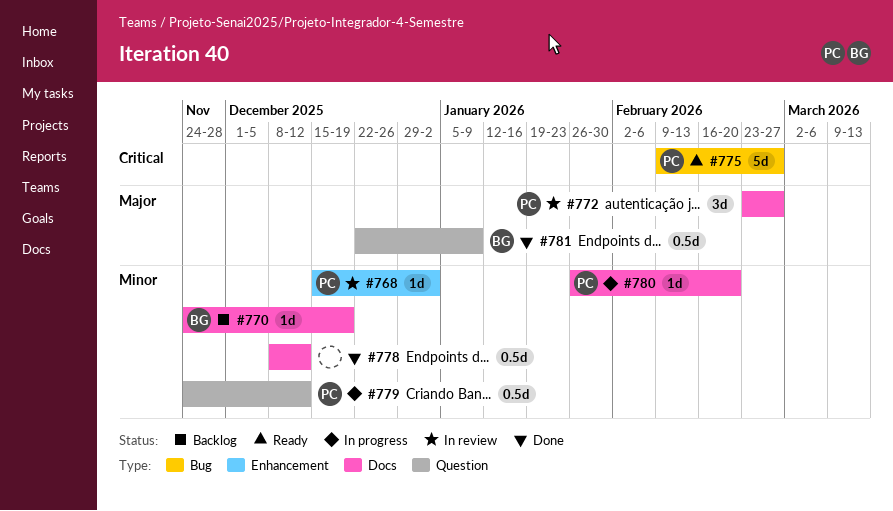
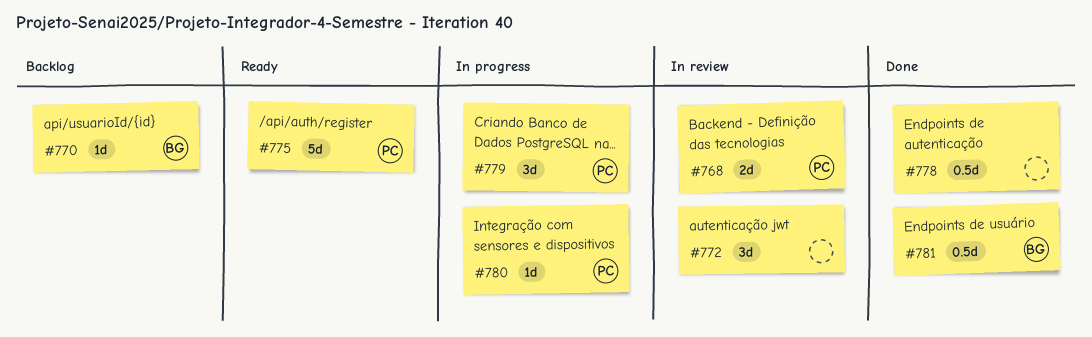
#768, estimate: 1d -> 2d
#772, owner: PC -> none
#779, estimate: 0.5d -> 3d

